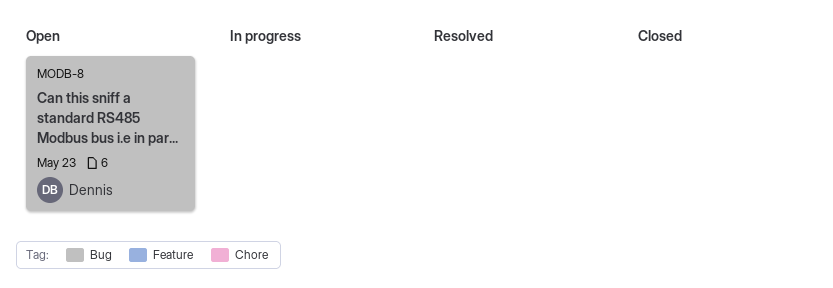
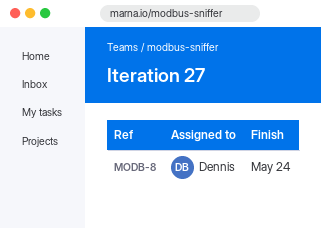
MODB-8, due: May 23 -> May 24

